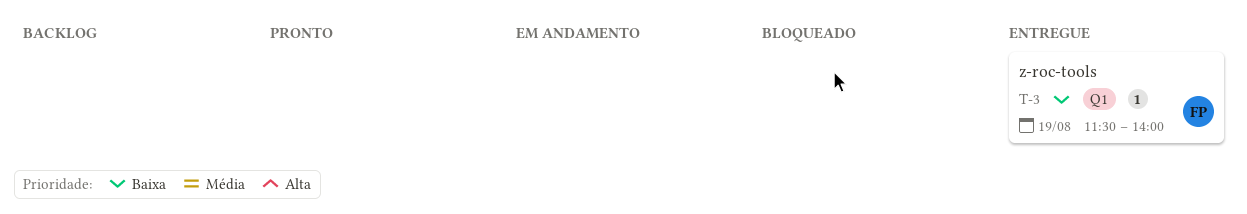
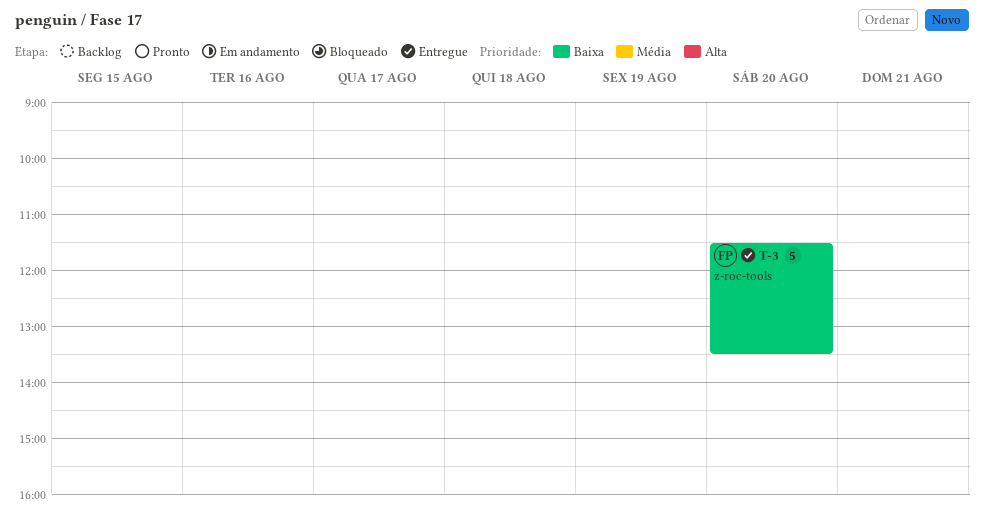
T-3, estimate: 1 -> 5
T-3, day: Aug 19 -> Aug 20
T-3, ends: 14:00 -> 13:30

